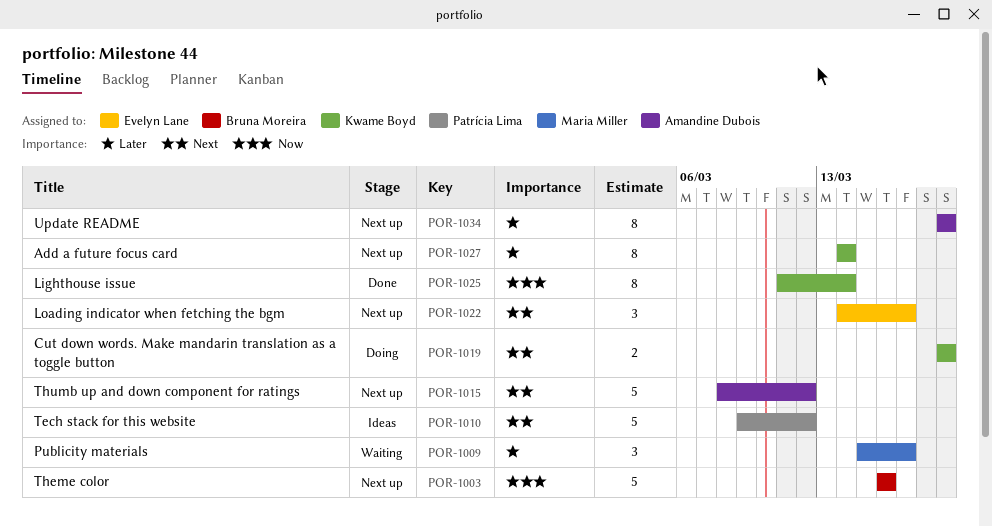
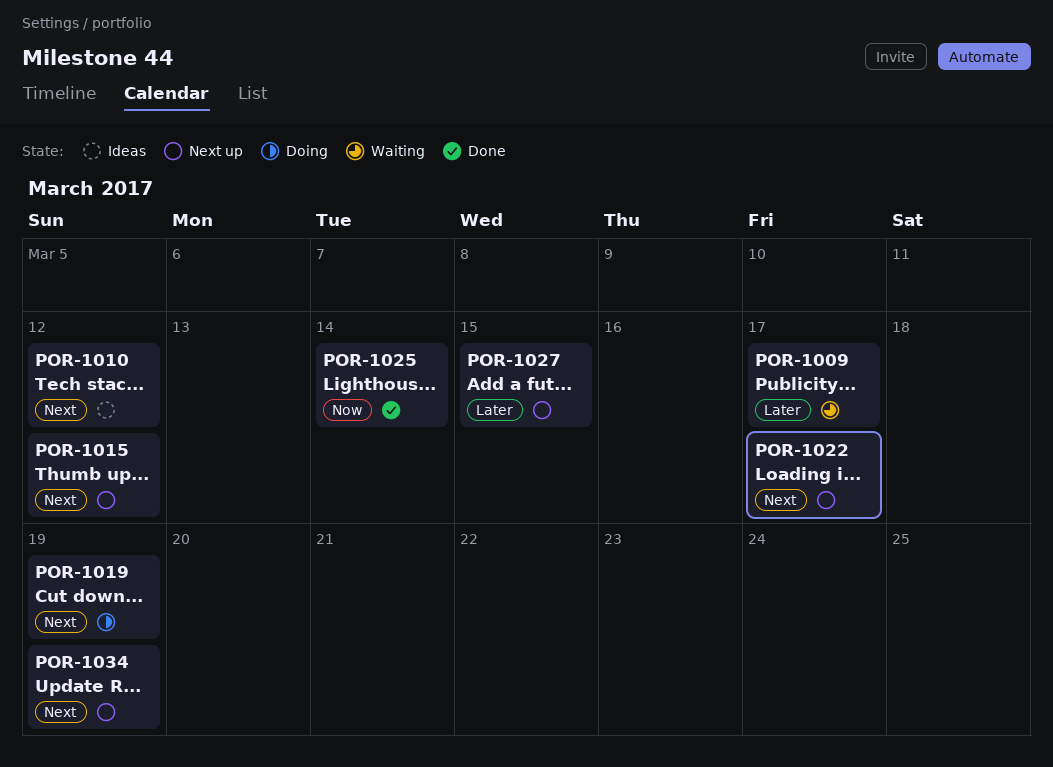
POR-1003: present -> none
POR-1027, due: Mar 14 -> Mar 15
POR-1034, priority: Later -> Next

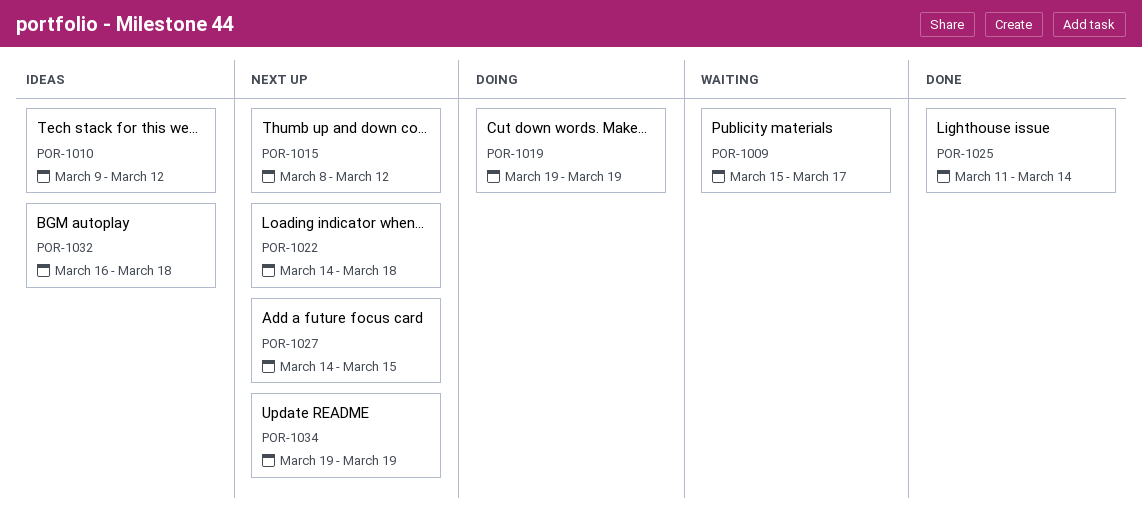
POR-1022, due: Mar 17 -> Mar 18
POR-1032: none -> present

